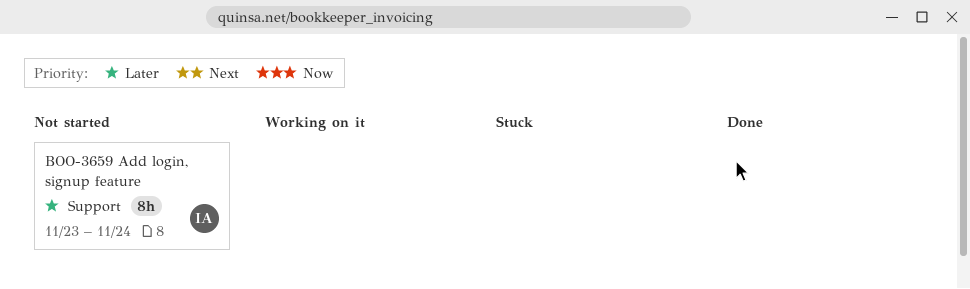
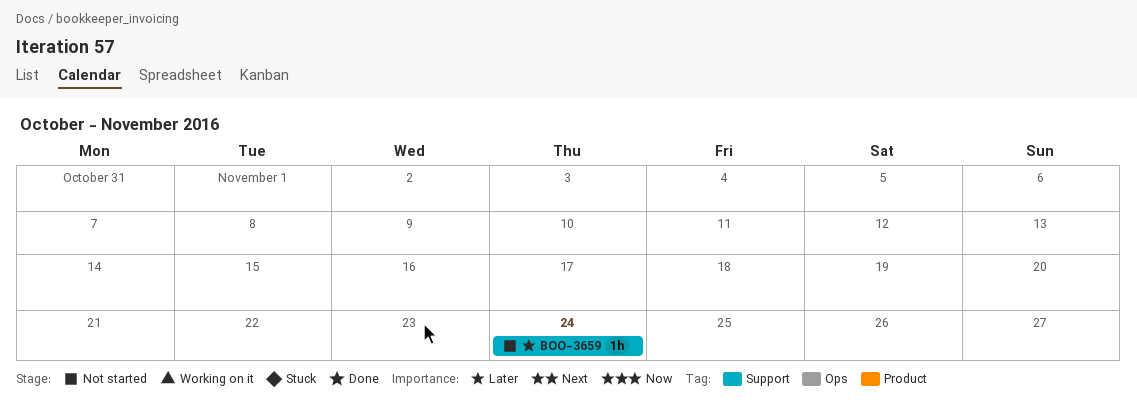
BOO-3659, estimate: 8h -> 1h
BOO-3659, start: Nov 23 -> Nov 24

